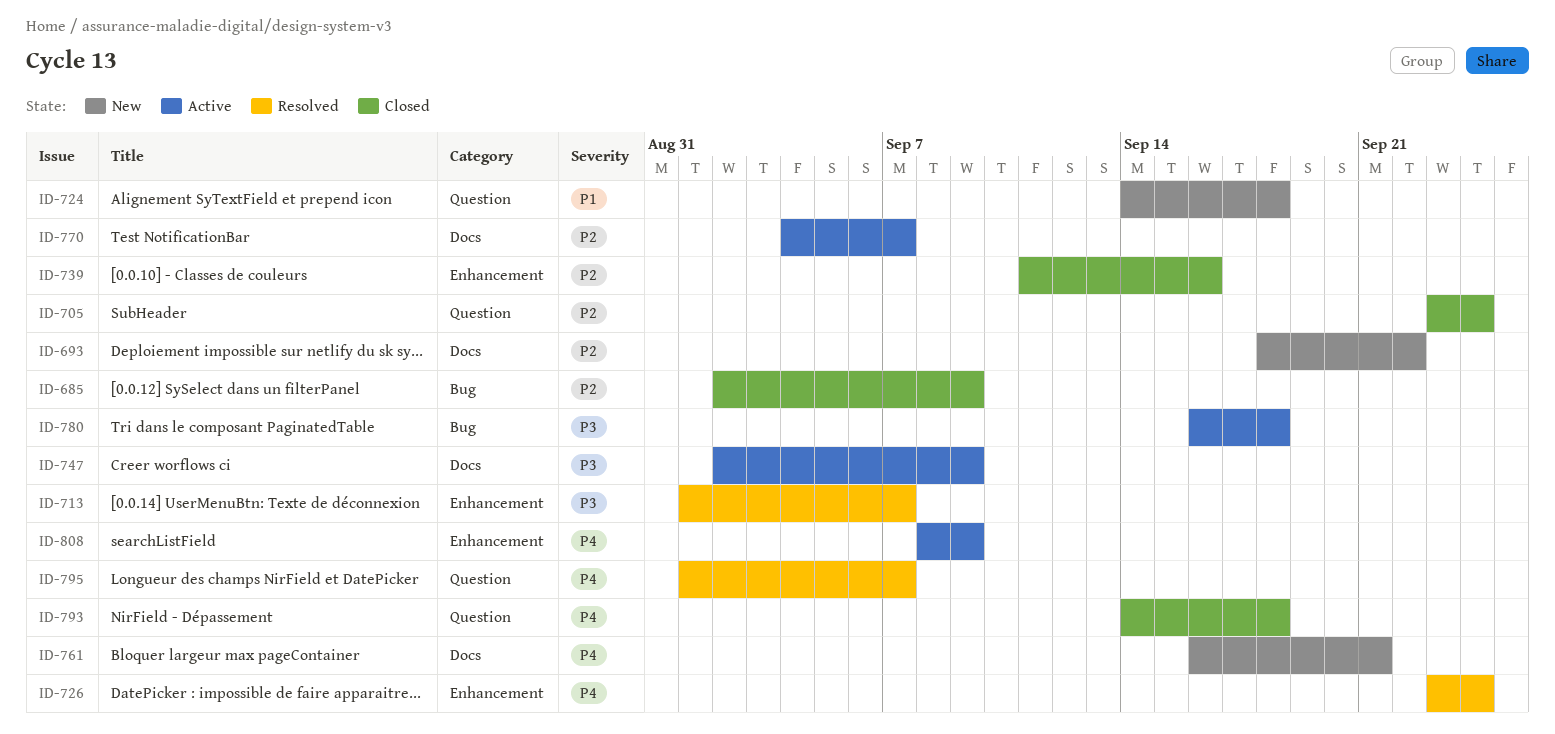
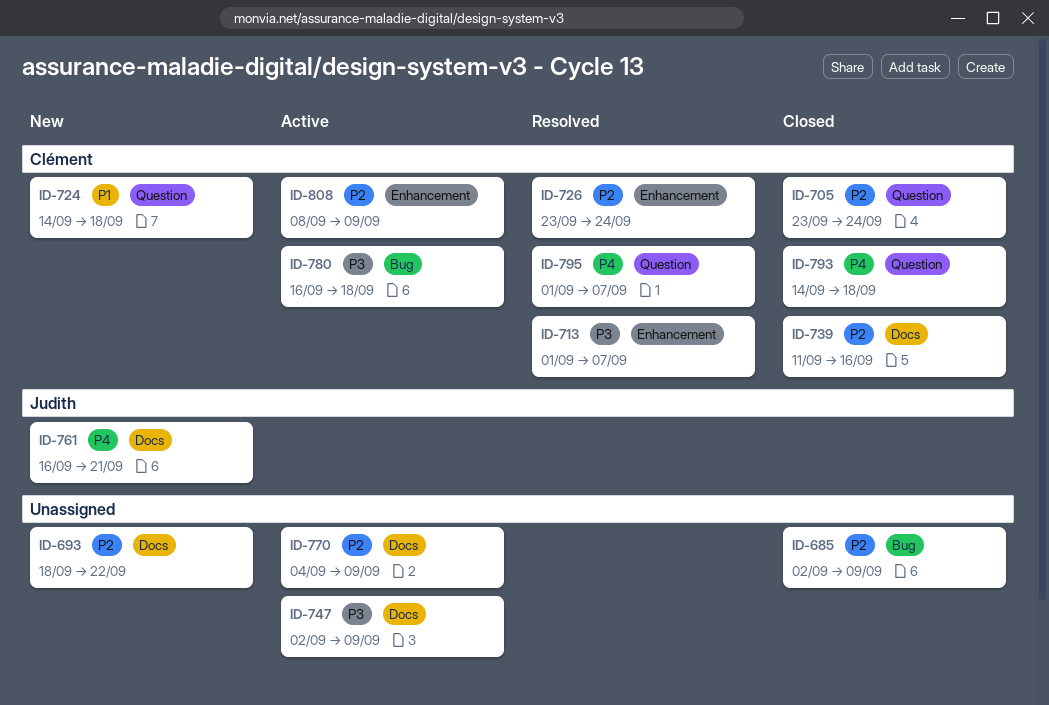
ID-726, priority: P4 -> P2
ID-739, label: Enhancement -> Docs
ID-770, due: Sep 7 -> Sep 9
ID-808, priority: P4 -> P2

